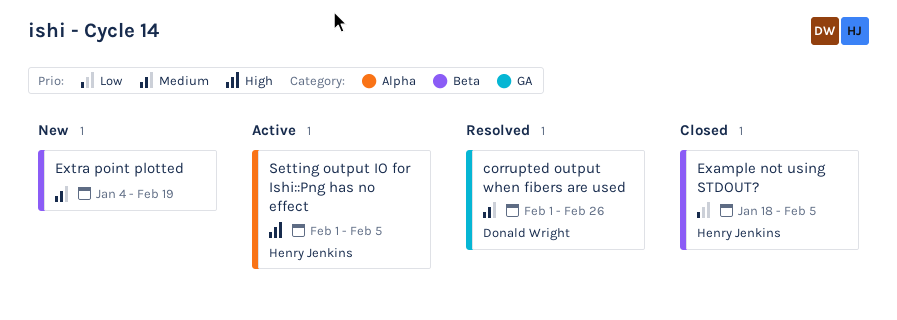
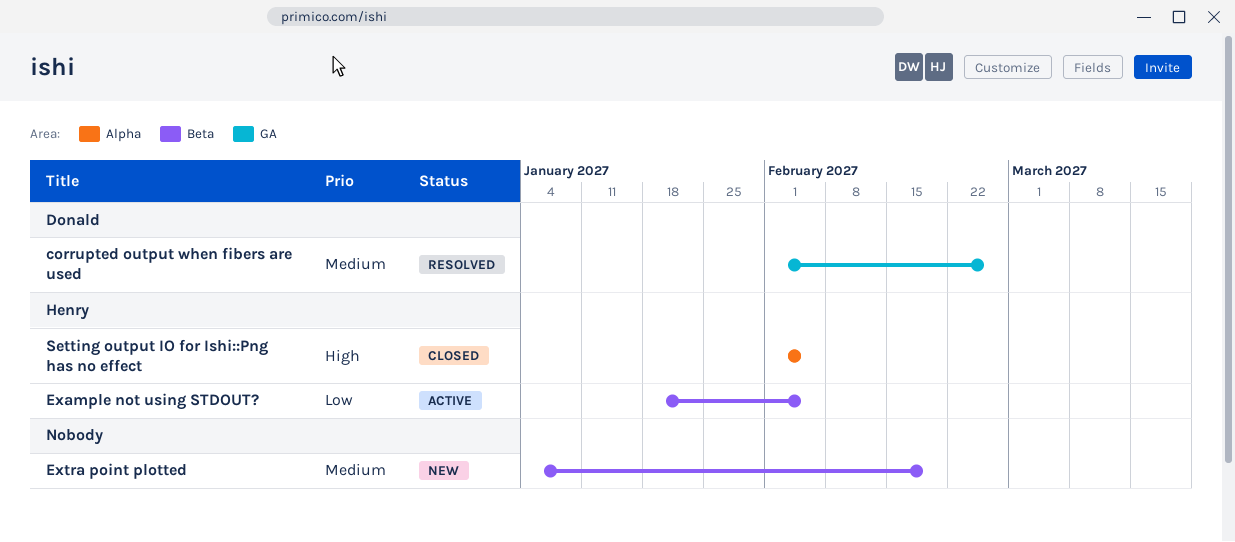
Example not using STDOUT?, status: Closed -> Active
Setting output IO for Ishi::Png has no effect, status: Active -> Closed

